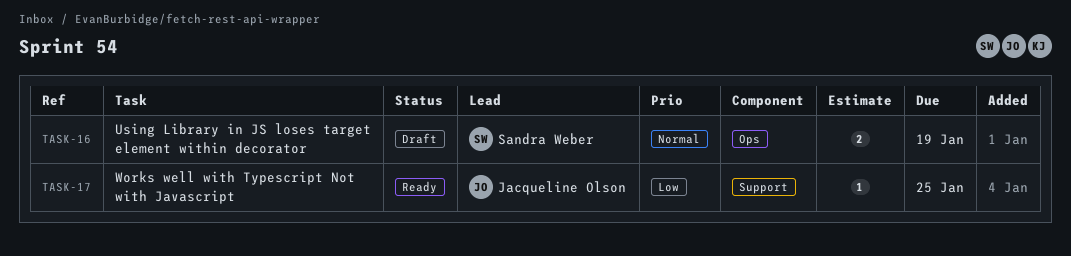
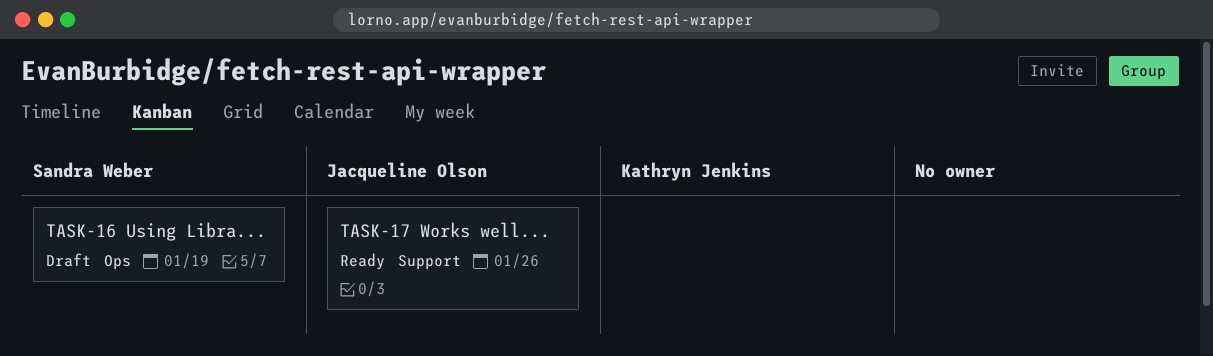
TASK-17, due: Jan 25 -> Jan 26

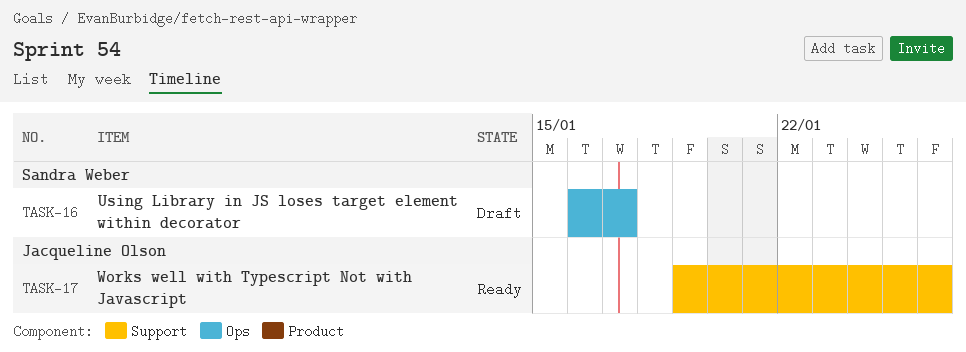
TASK-16, due: Jan 19 -> Jan 17

